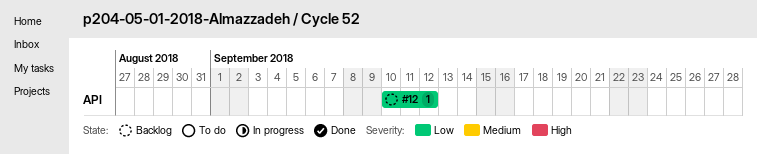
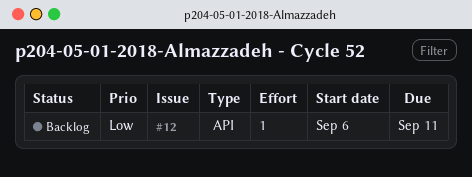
#12, start: Sep 10 -> Sep 6
#12, due: Sep 12 -> Sep 11

